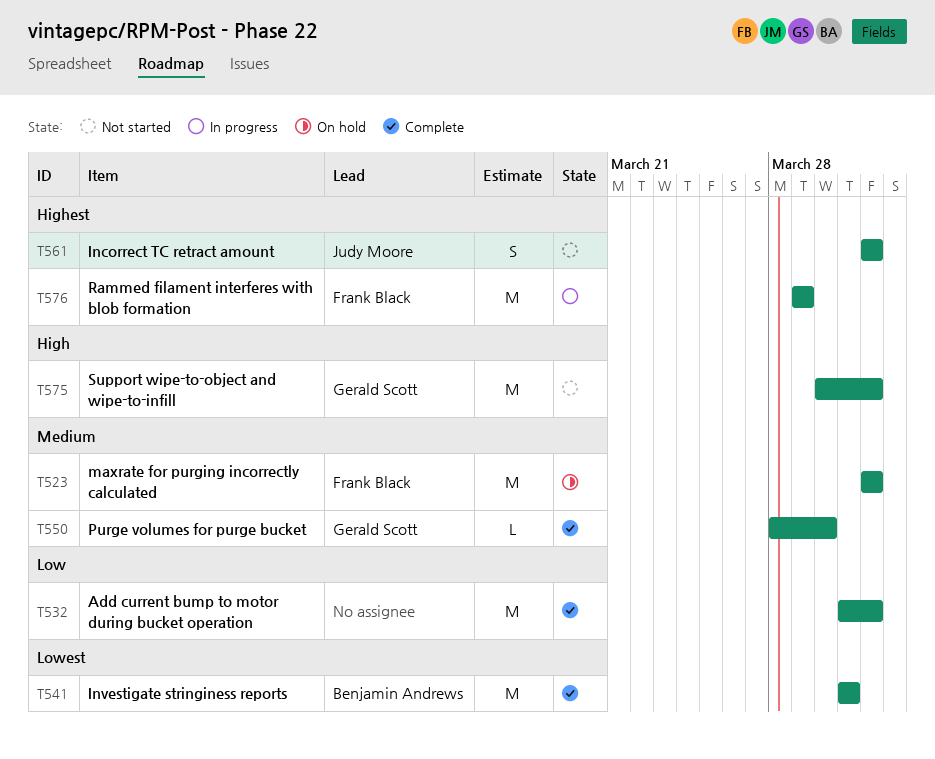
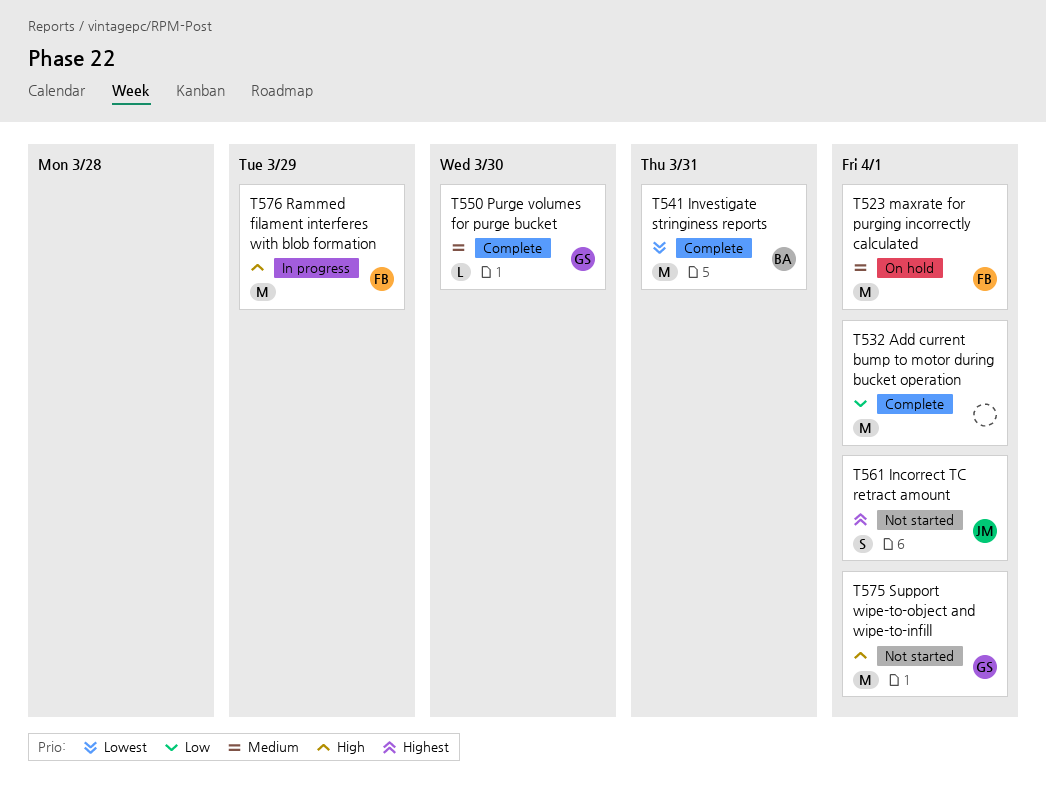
T576, priority: Highest -> High

